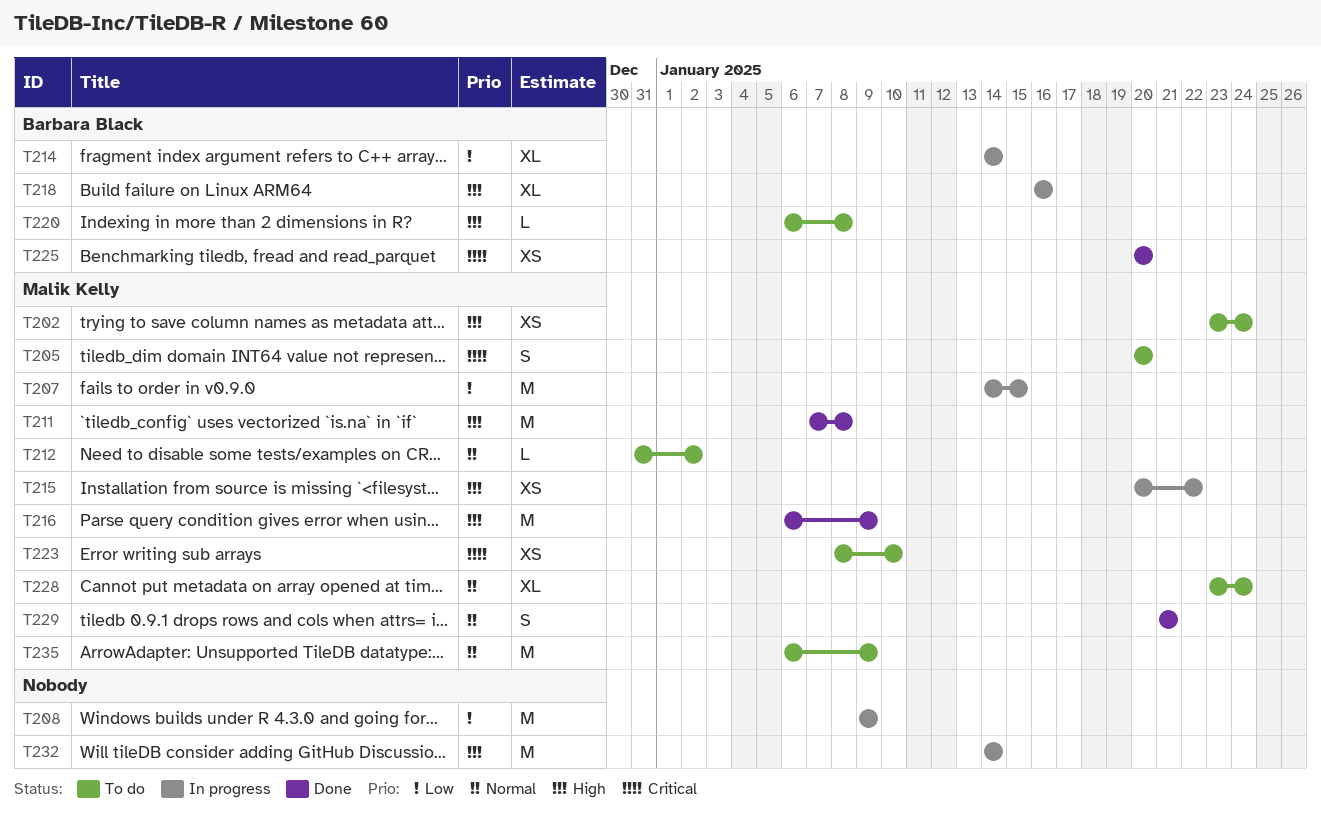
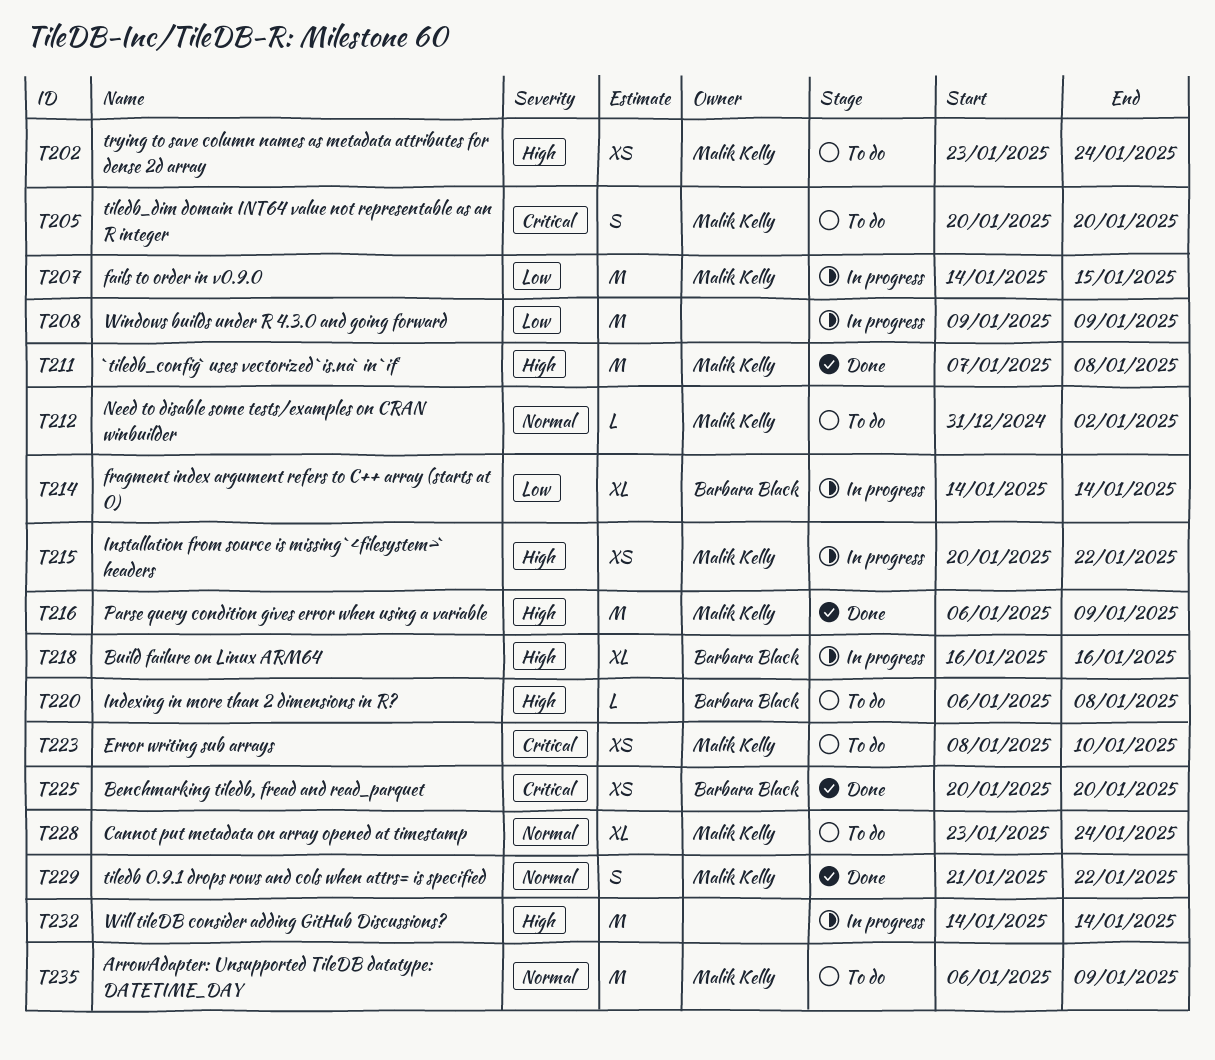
T229, due: Jan 21 -> Jan 22

